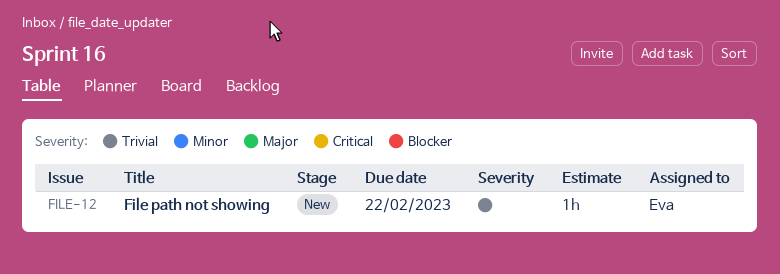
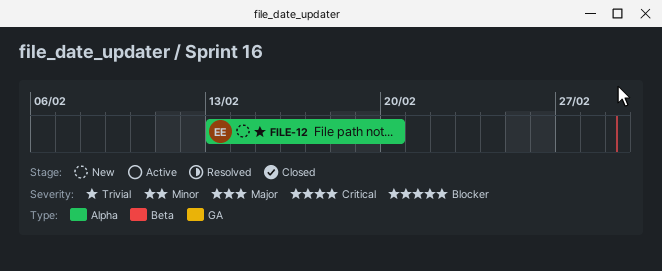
FILE-12, due: Feb 22 -> Feb 20

